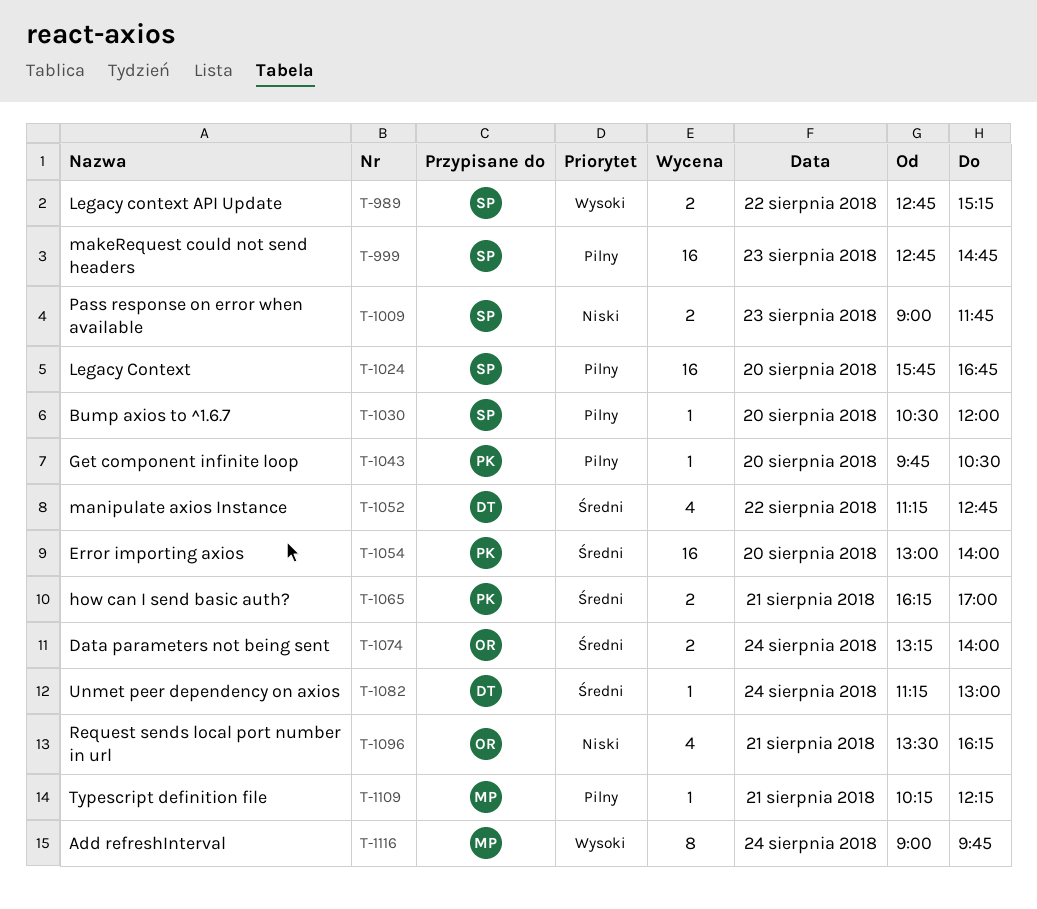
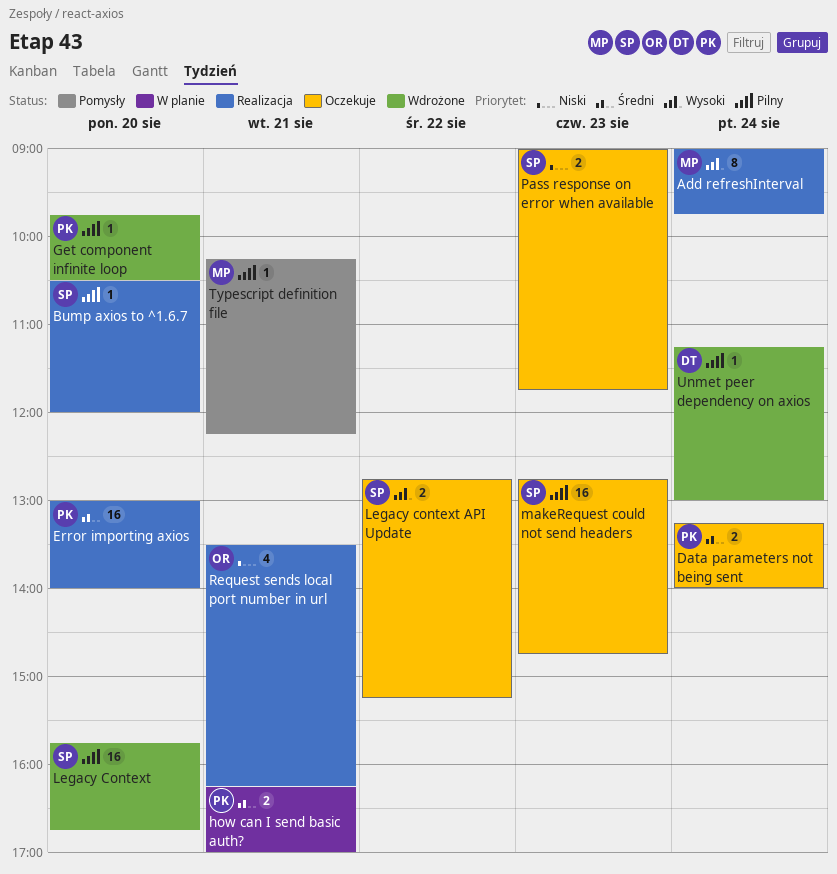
Data parameters not being sent, owner: OR -> PK
manipulate axios Instance: present -> none
Unmet peer dependency on axios, priority: Średni -> Pilny

